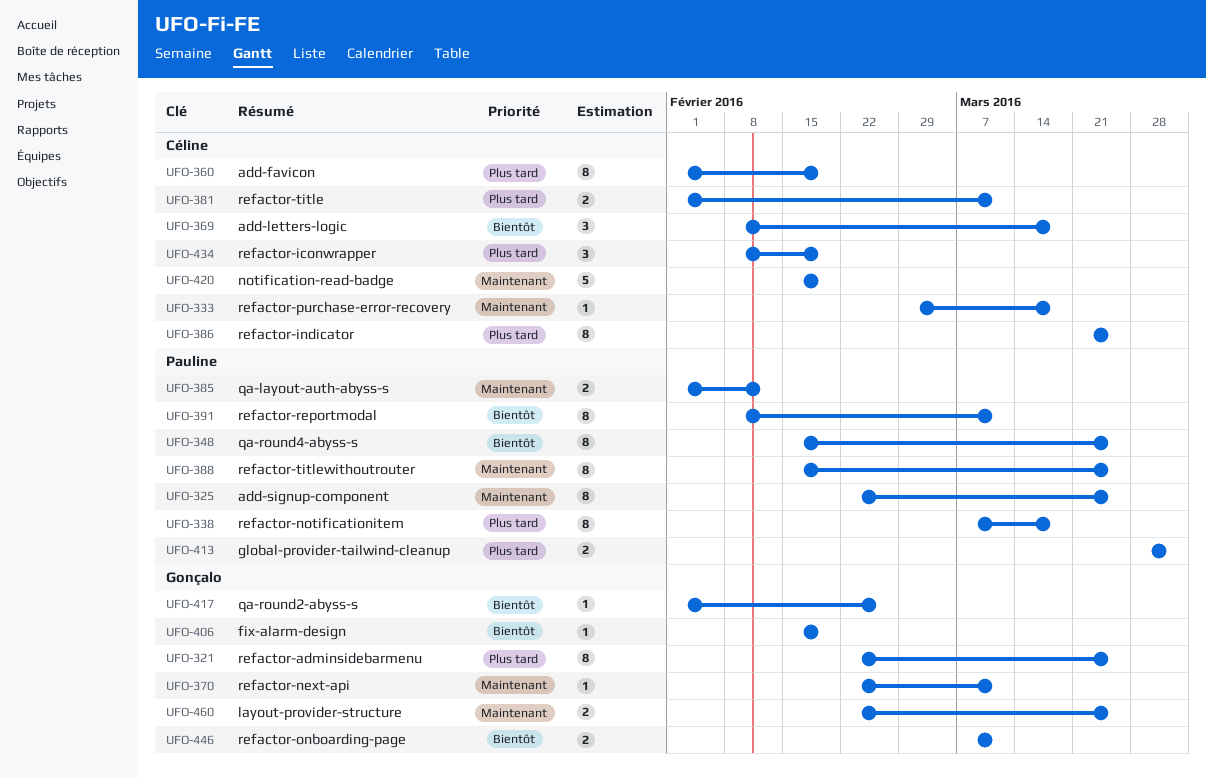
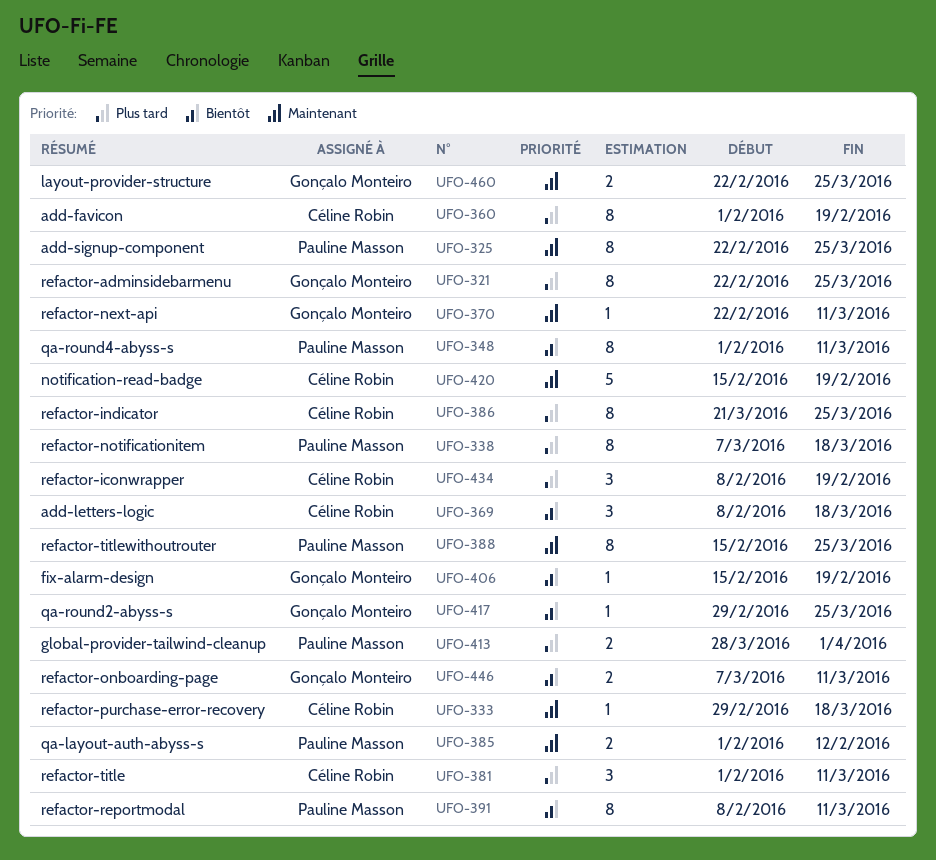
UFO-348, start: Feb 15 -> Feb 1
UFO-348, due: Mar 25 -> Mar 11
UFO-381, estimate: 2 -> 3
UFO-417, start: Feb 1 -> Feb 29
UFO-417, due: Feb 26 -> Mar 25

